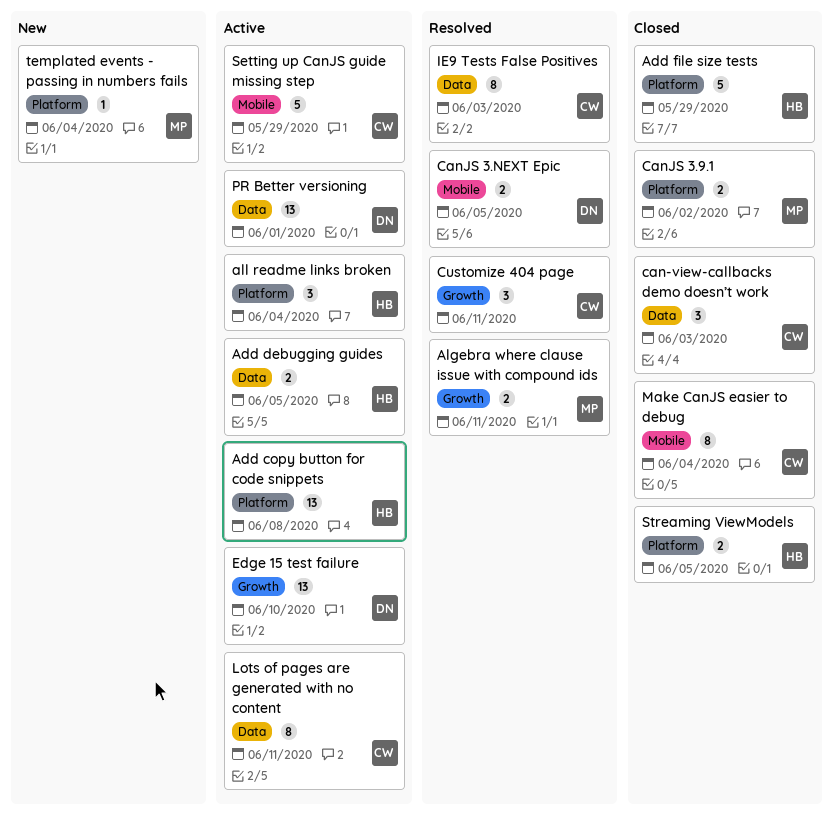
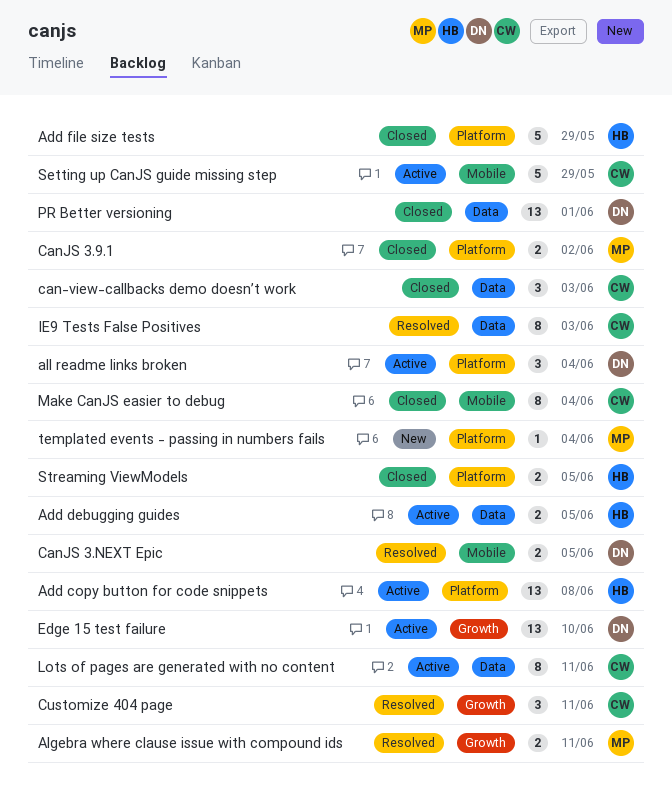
all readme links broken, owner: HB -> DN
PR Better versioning, status: Active -> Closed

